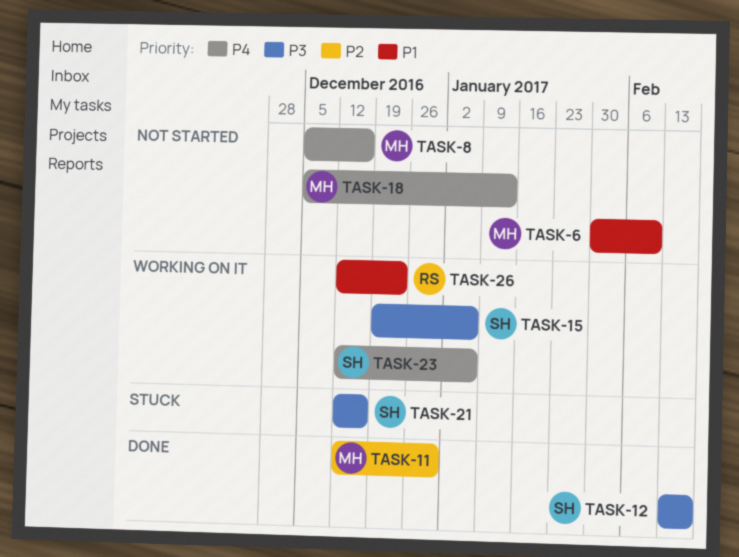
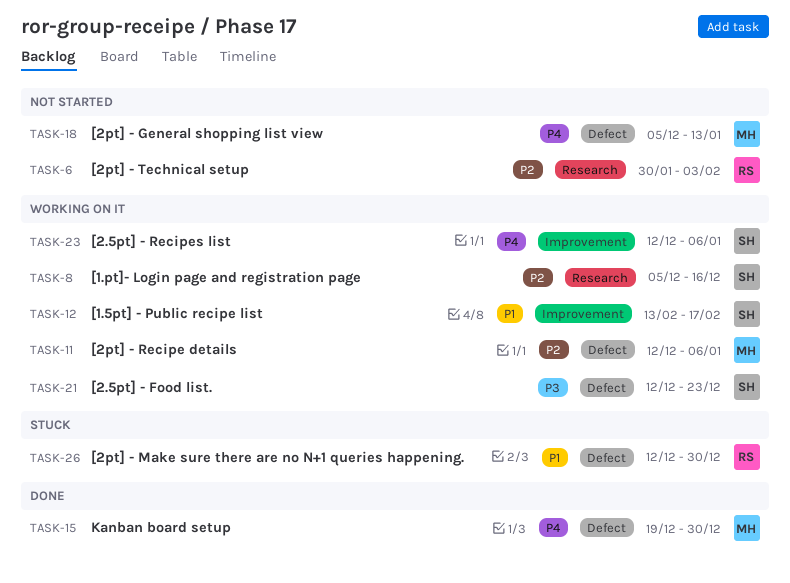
TASK-6, owner: MH -> RS
TASK-6, priority: P1 -> P2
TASK-6, due: Feb 10 -> Feb 3
TASK-8, status: Not started -> Working on it
TASK-8, owner: MH -> SH
TASK-8, priority: P4 -> P2
TASK-11, status: Done -> Working on it
TASK-11, due: Dec 30 -> Jan 6
TASK-12, status: Done -> Working on it
TASK-12, priority: P3 -> P1
TASK-15, status: Working on it -> Done
TASK-15, owner: SH -> MH
TASK-15, priority: P3 -> P4
TASK-15, due: Jan 6 -> Dec 30
TASK-21, status: Stuck -> Working on it
TASK-21, due: Dec 16 -> Dec 23
TASK-26, status: Working on it -> Stuck
TASK-26, due: Dec 23 -> Dec 30

